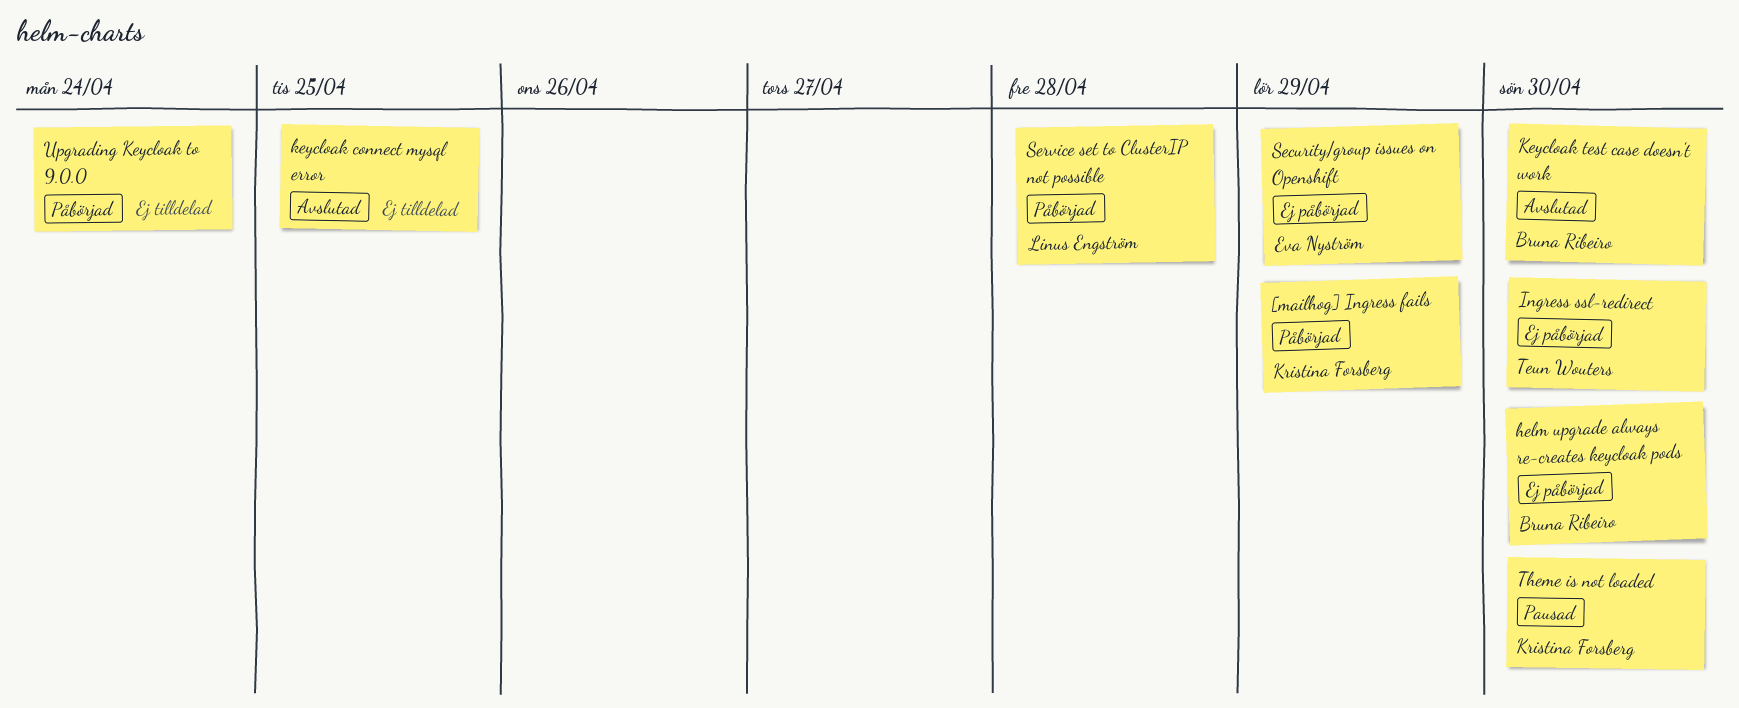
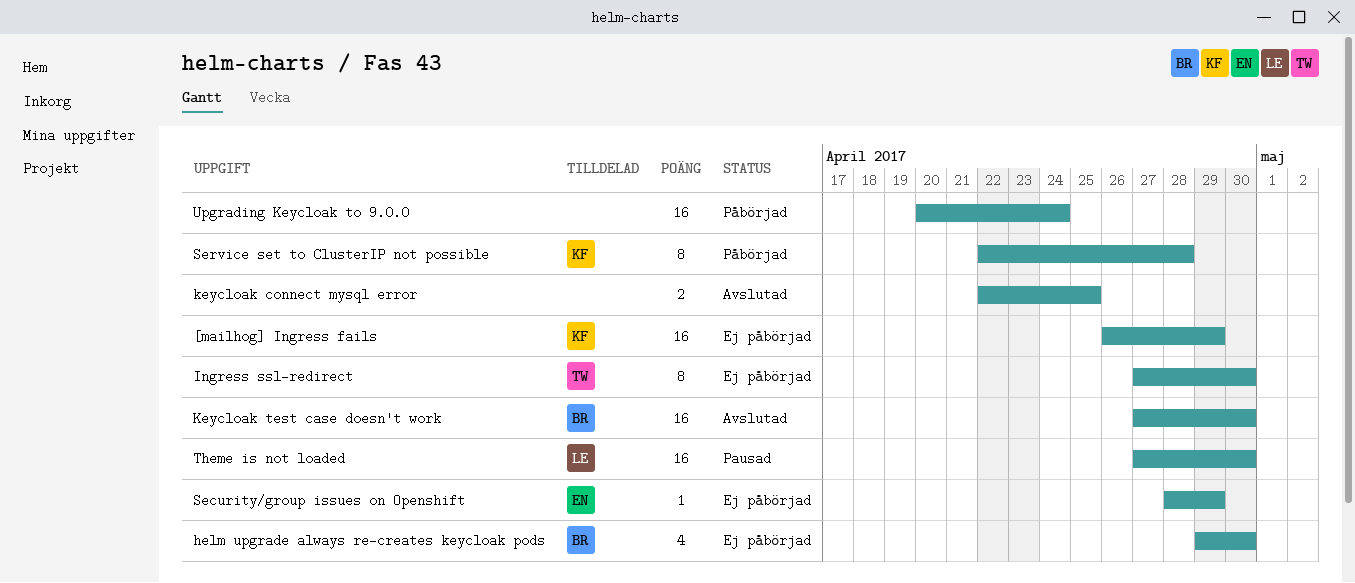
[mailhog] Ingress fails, status: Påbörjad -> Ej påbörjad
Service set to ClusterIP not possible, owner: Linus Engström -> Kristina Forsberg
Theme is not loaded, owner: Kristina Forsberg -> Linus Engström

